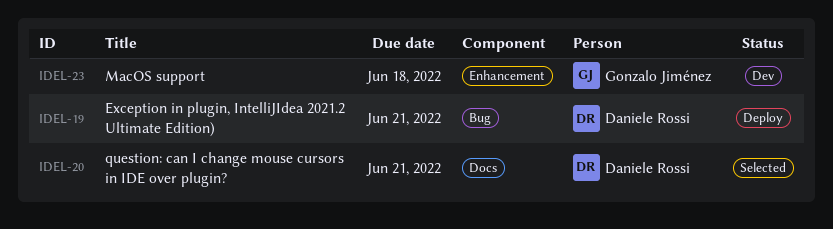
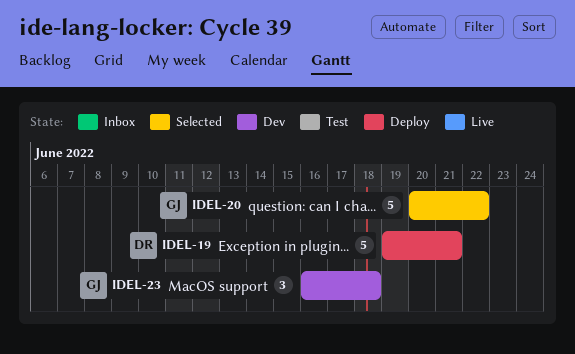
IDEL-20, owner: Daniele Rossi -> Gonzalo Jiménez
IDEL-20, due: Jun 21 -> Jun 22

